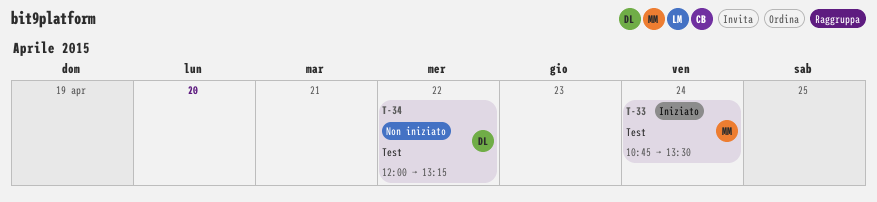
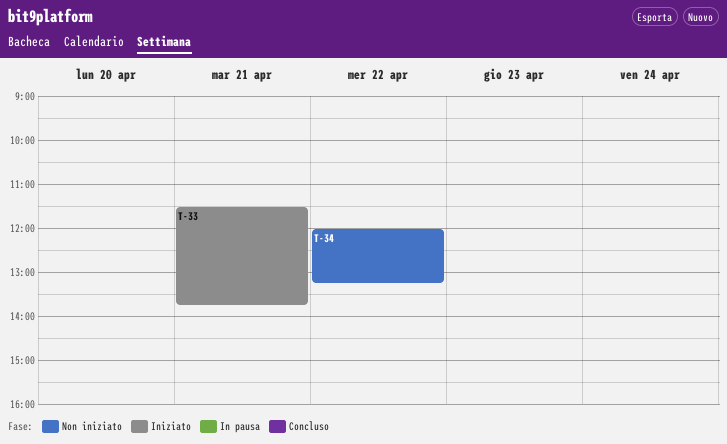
T-33, day: Apr 24 -> Apr 21
T-33, begins: 10:45 -> 11:30
T-33, ends: 13:30 -> 13:45

